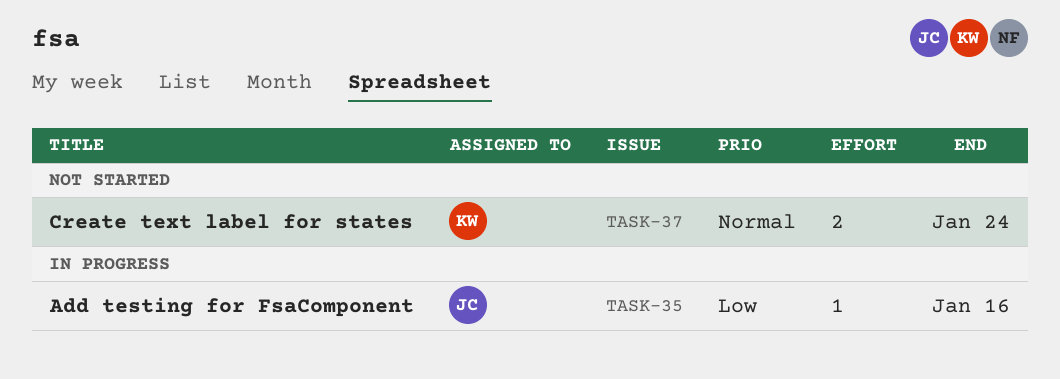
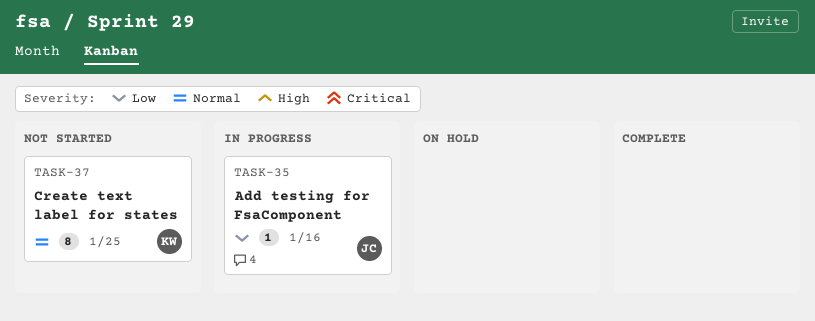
TASK-37, estimate: 2 -> 8
TASK-37, due: Jan 24 -> Jan 25

